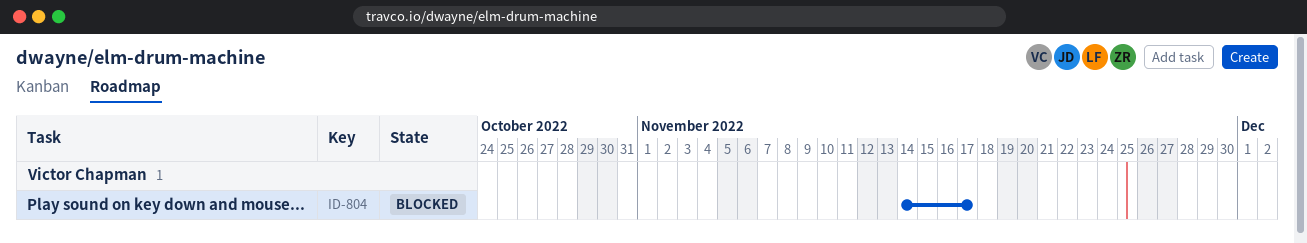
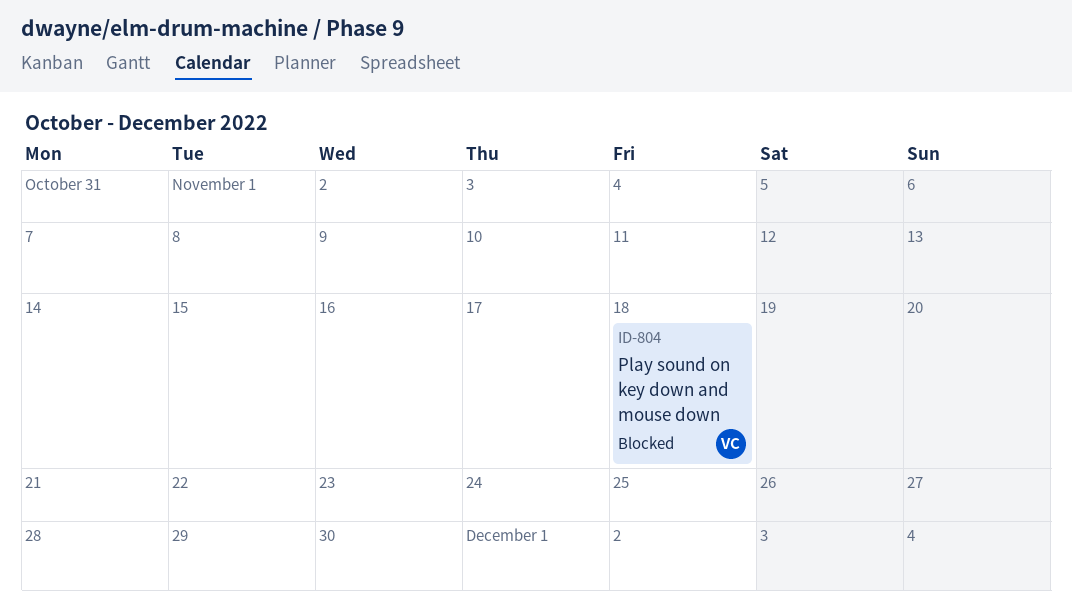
ID-804, due: Nov 17 -> Nov 18

